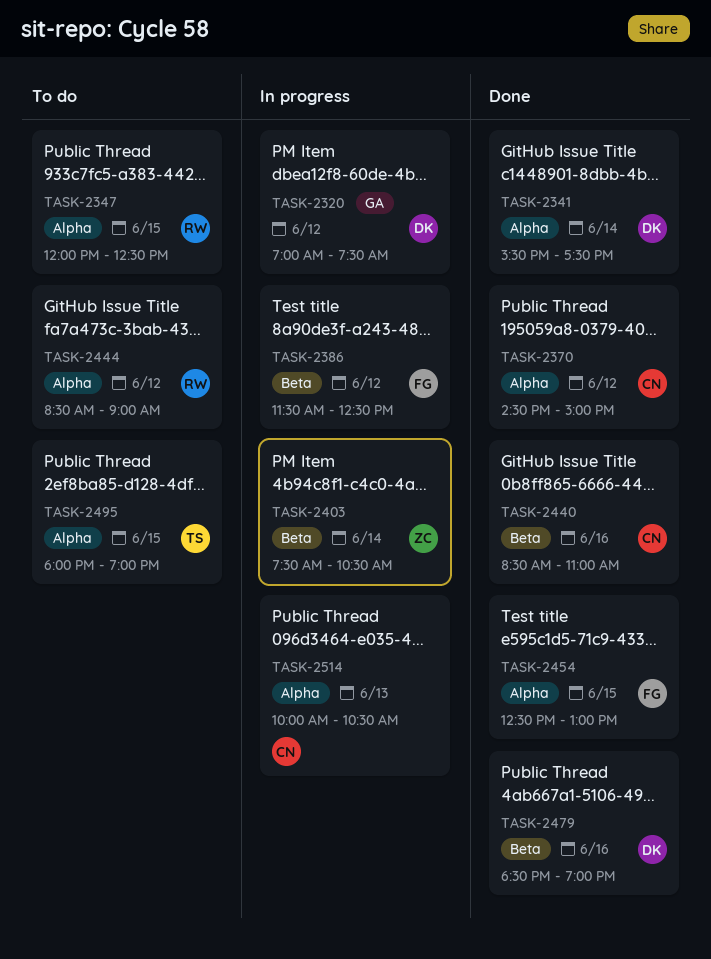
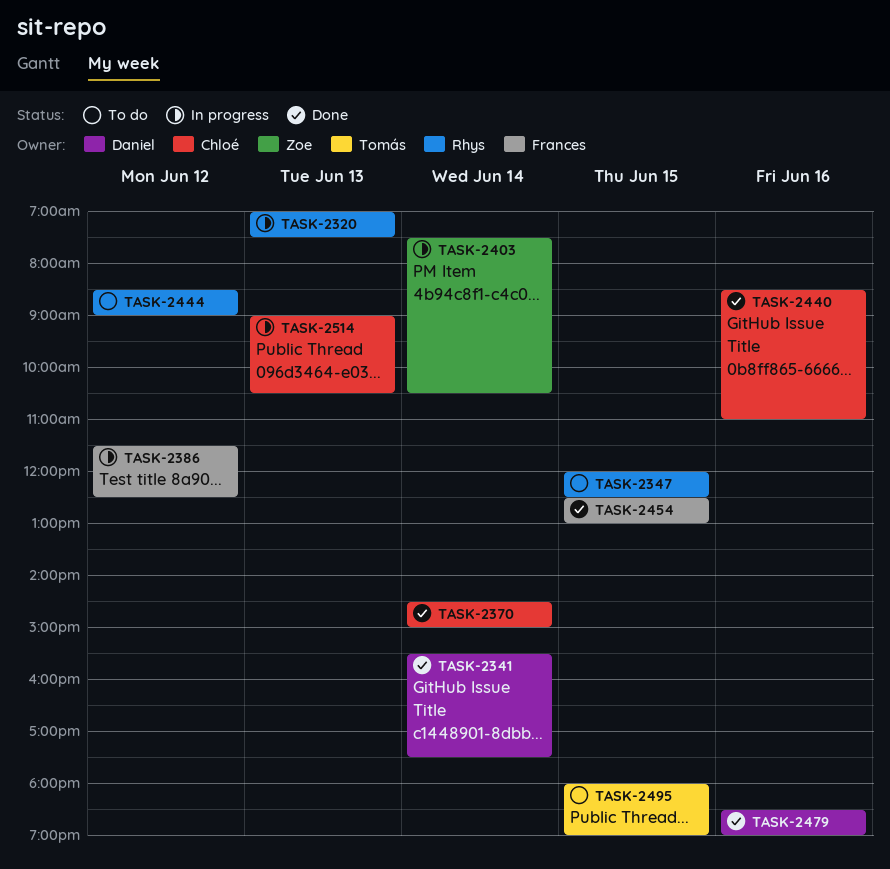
TASK-2320, owner: Daniel -> Rhys
TASK-2320, day: Jun 12 -> Jun 13
TASK-2370, day: Jun 12 -> Jun 14
TASK-2514, begins: 10:00 -> 09:00

